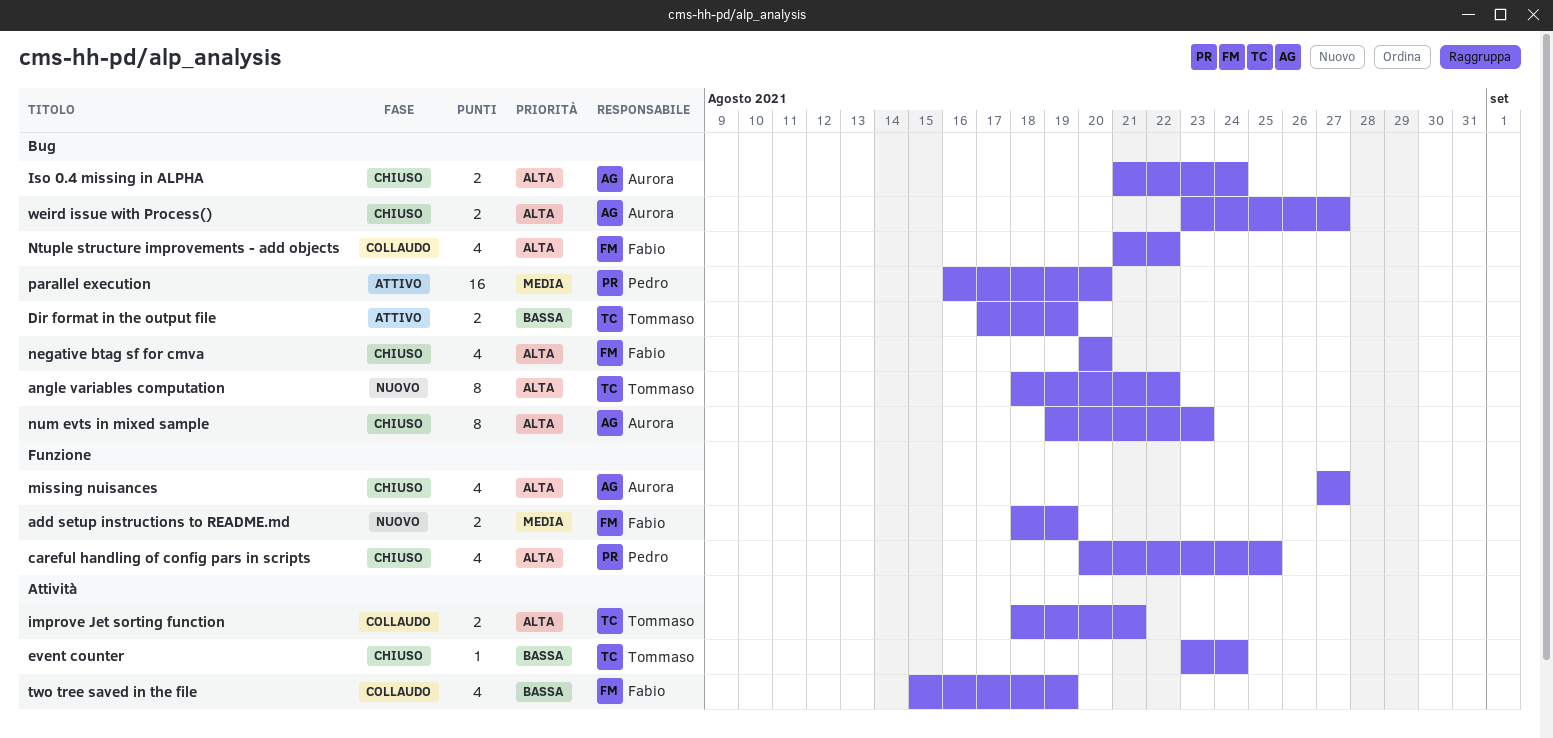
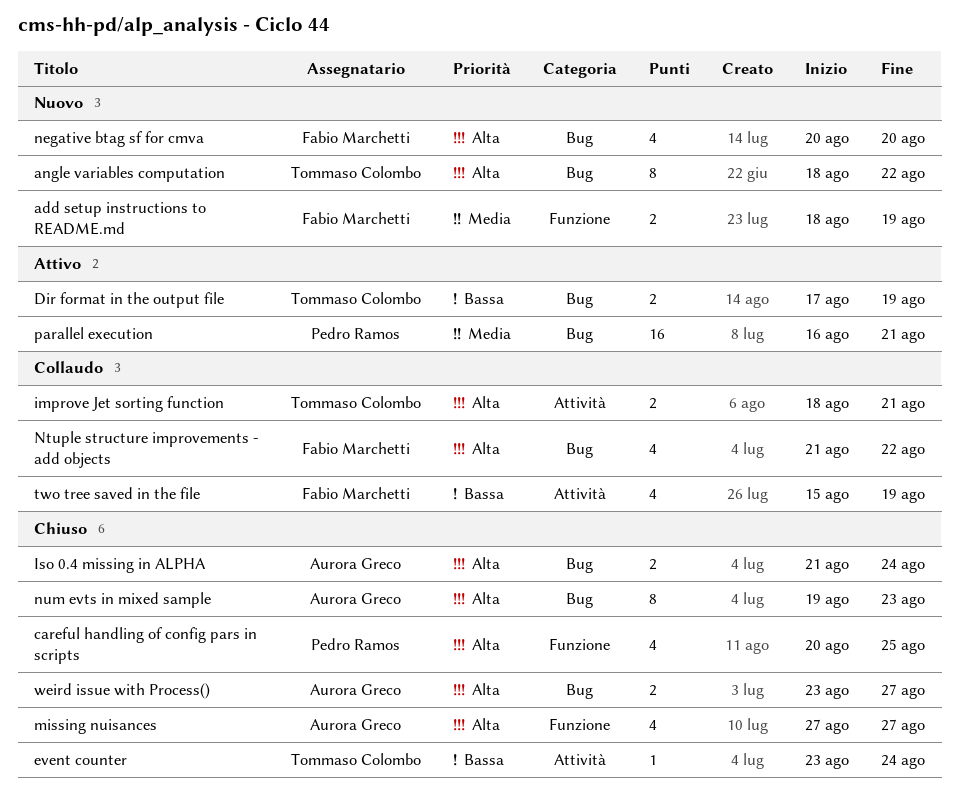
negative btag sf for cmva, status: Chiuso -> Nuovo
parallel execution, due: Aug 20 -> Aug 21

